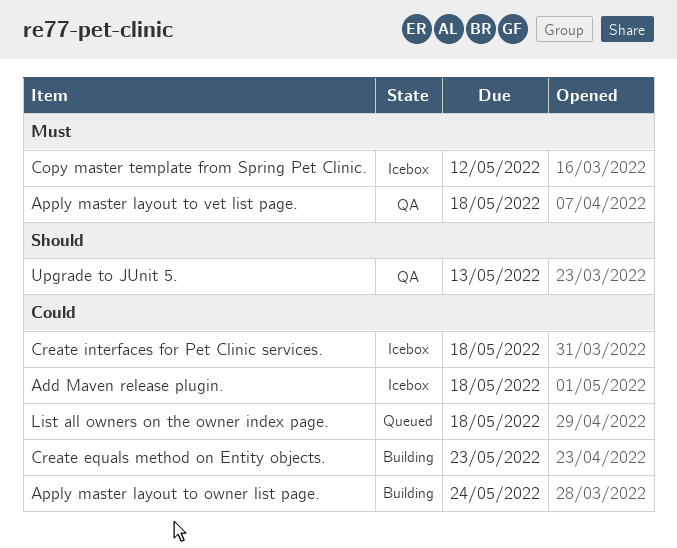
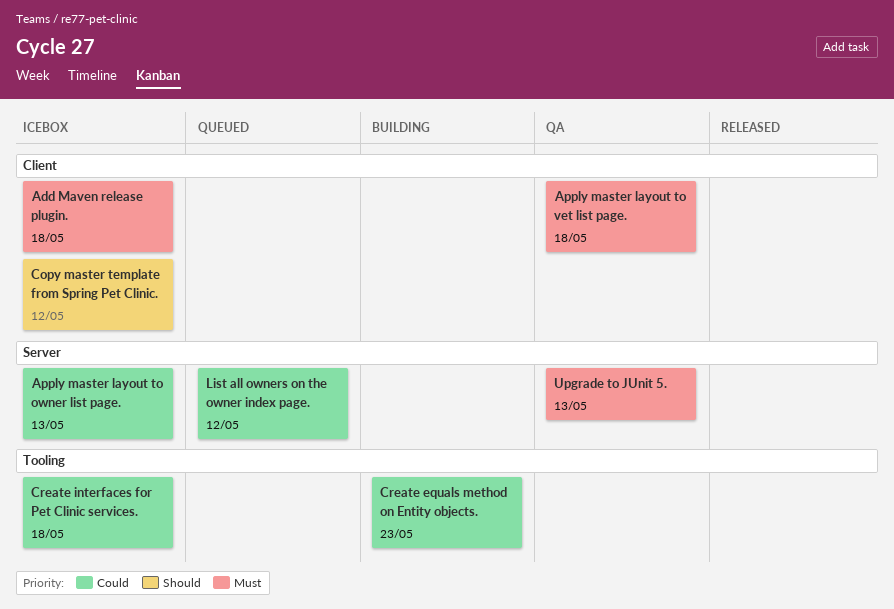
Add Maven release plugin., priority: Could -> Must
Apply master layout to owner list page., status: Building -> Icebox
Apply master layout to owner list page., due: May 24 -> May 13
Copy master template from Spring Pet Clinic., priority: Must -> Should
List all owners on the owner index page., due: May 18 -> May 12
Upgrade to JUnit 5., priority: Should -> Must

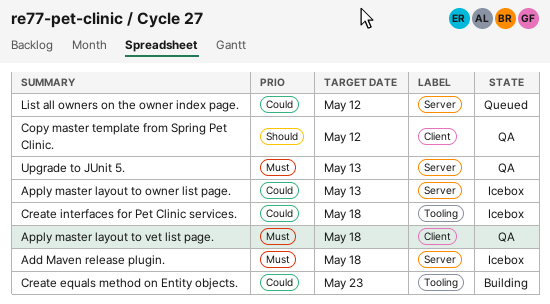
Add Maven release plugin., label: Client -> Server
Copy master template from Spring Pet Clinic., status: Icebox -> QA

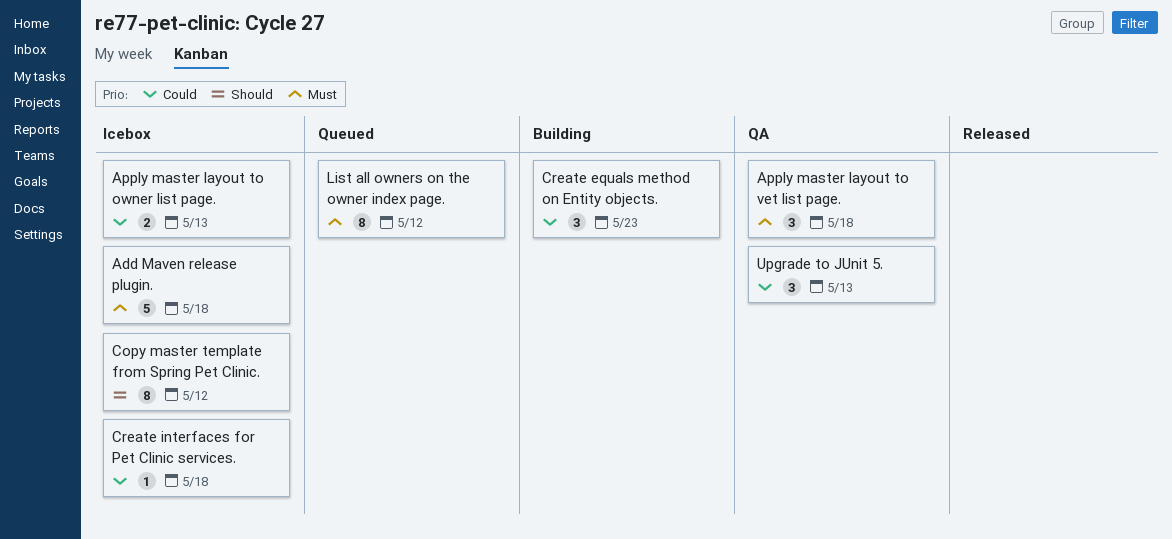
Copy master template from Spring Pet Clinic., status: QA -> Icebox
List all owners on the owner index page., priority: Could -> Must
Upgrade to JUnit 5., priority: Must -> Could

